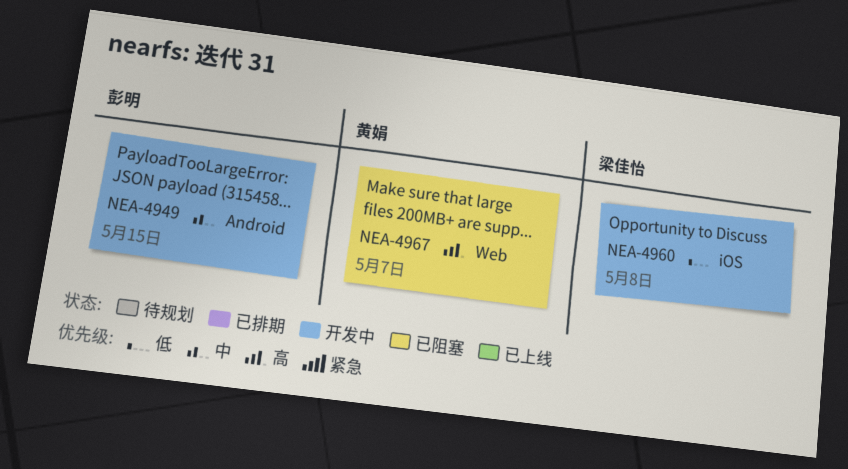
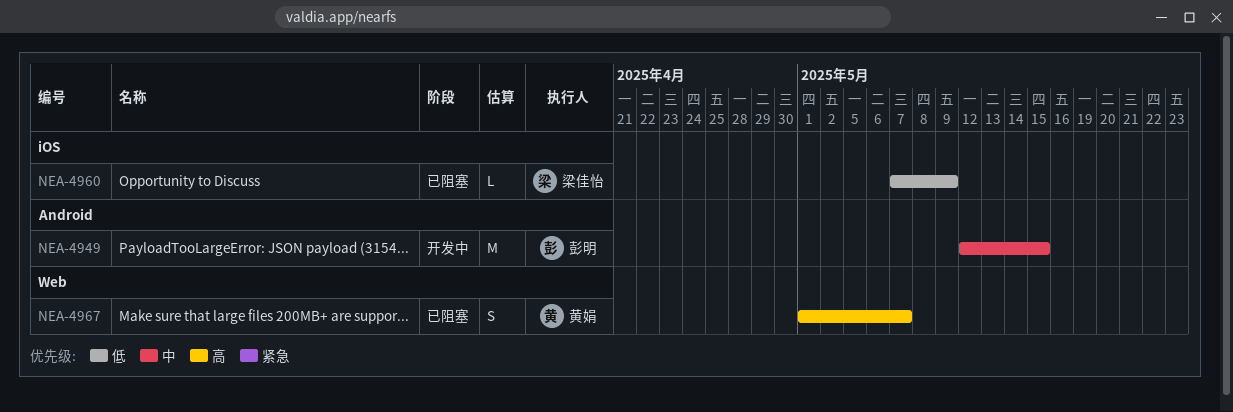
NEA-4960, status: 开发中 -> 已阻塞
NEA-4960, due: May 8 -> May 9

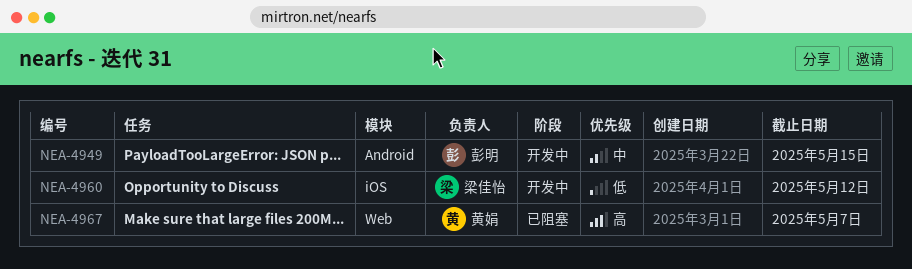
NEA-4960, status: 已阻塞 -> 开发中
NEA-4960, due: May 9 -> May 12

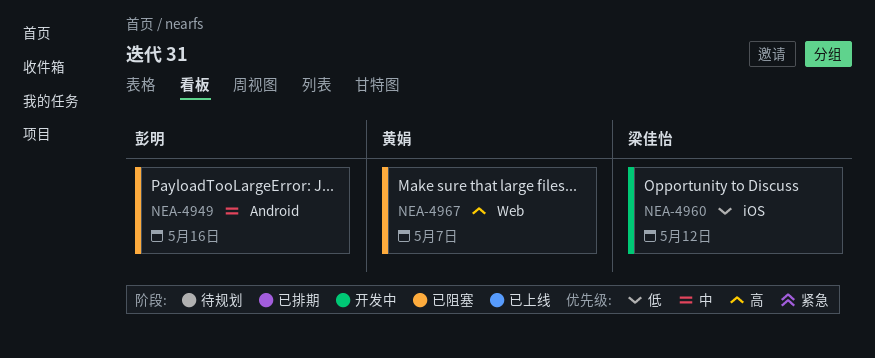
NEA-4949, status: 开发中 -> 已阻塞
NEA-4949, due: May 15 -> May 16

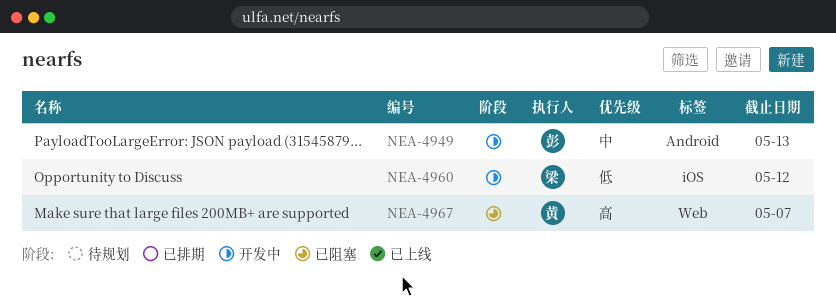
NEA-4949, status: 已阻塞 -> 开发中
NEA-4949, due: May 16 -> May 13

